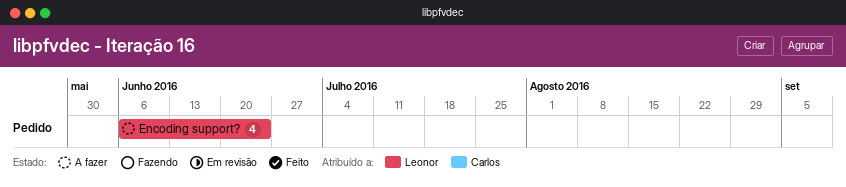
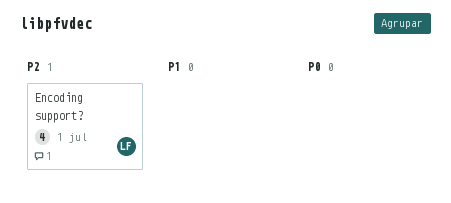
Encoding support?, due: Jun 24 -> Jul 1

